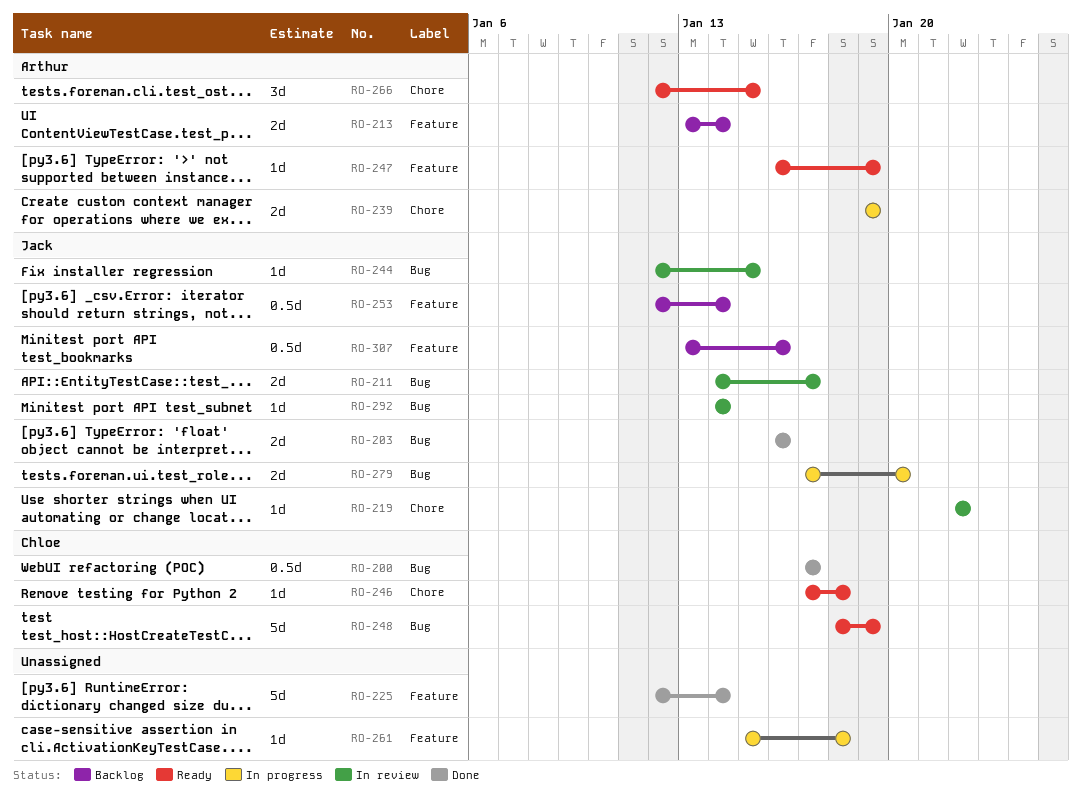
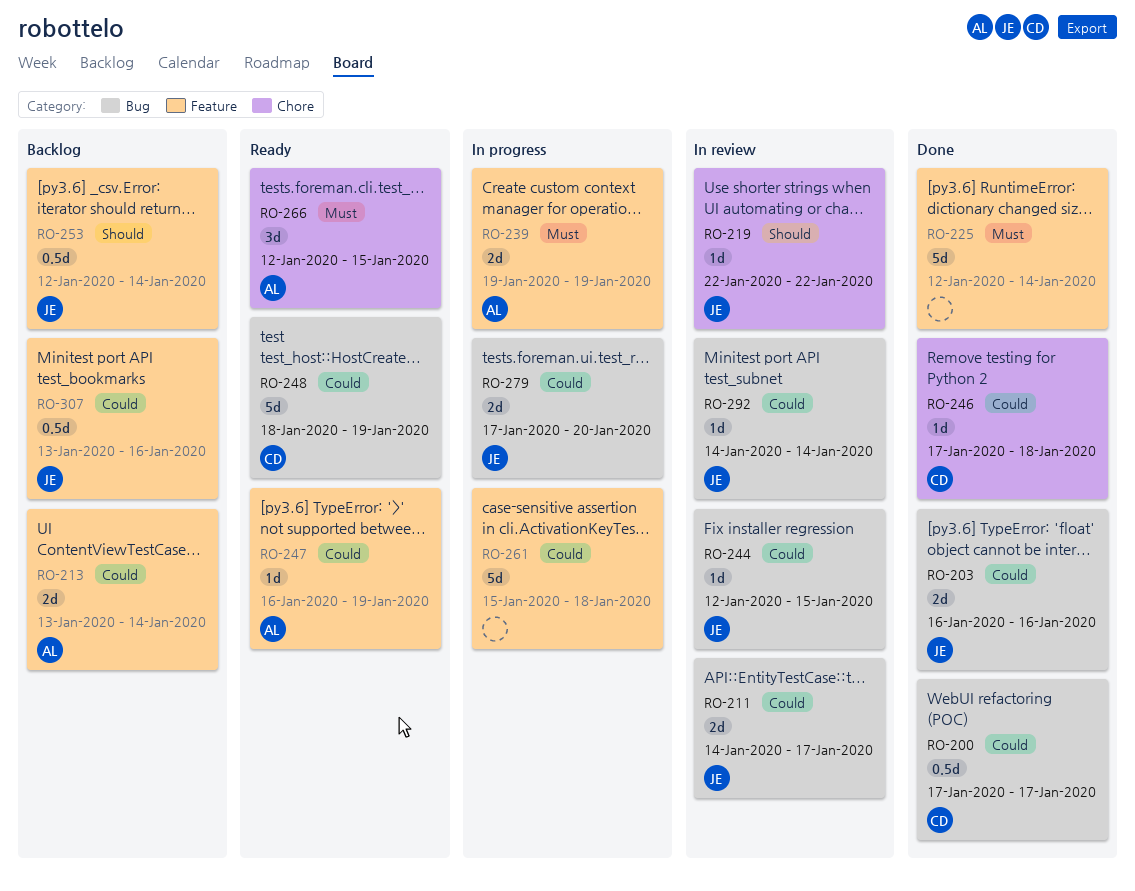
RO-239, label: Chore -> Feature
RO-246, status: Ready -> Done
RO-261, estimate: 1d -> 5d

